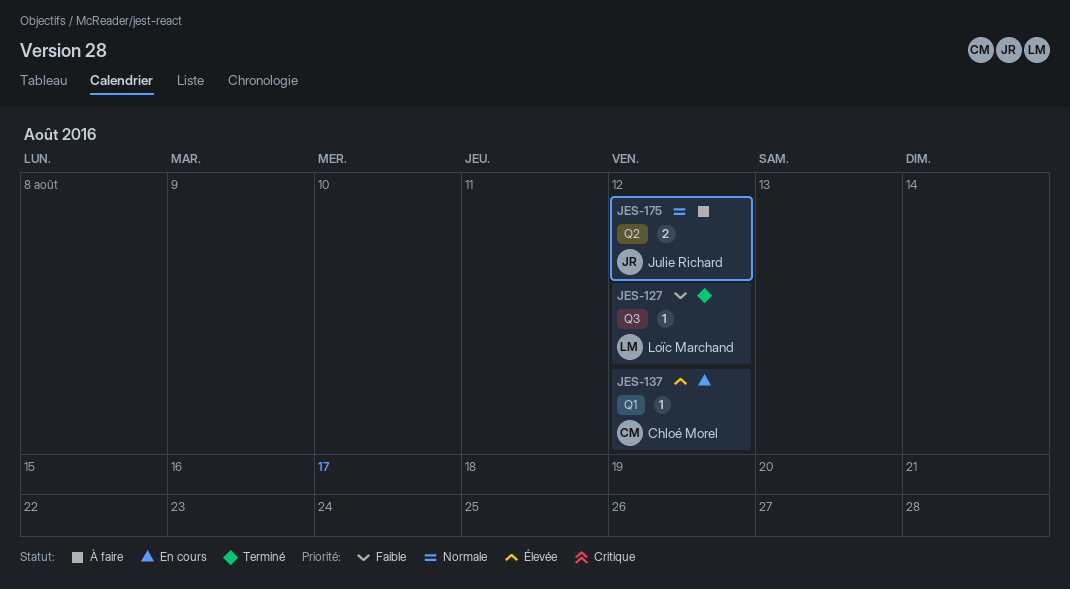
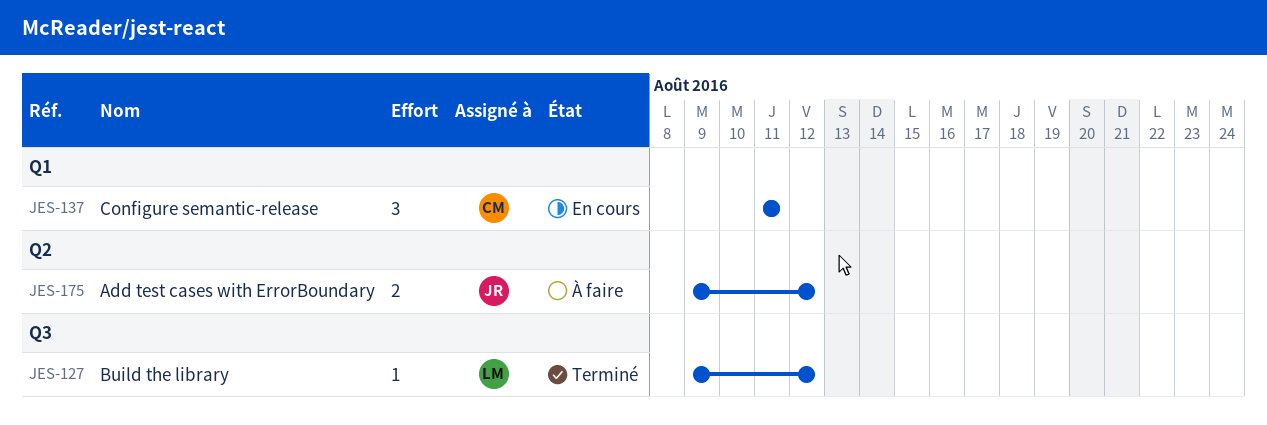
JES-137, estimate: 1 -> 3
JES-137, due: Aug 12 -> Aug 11

